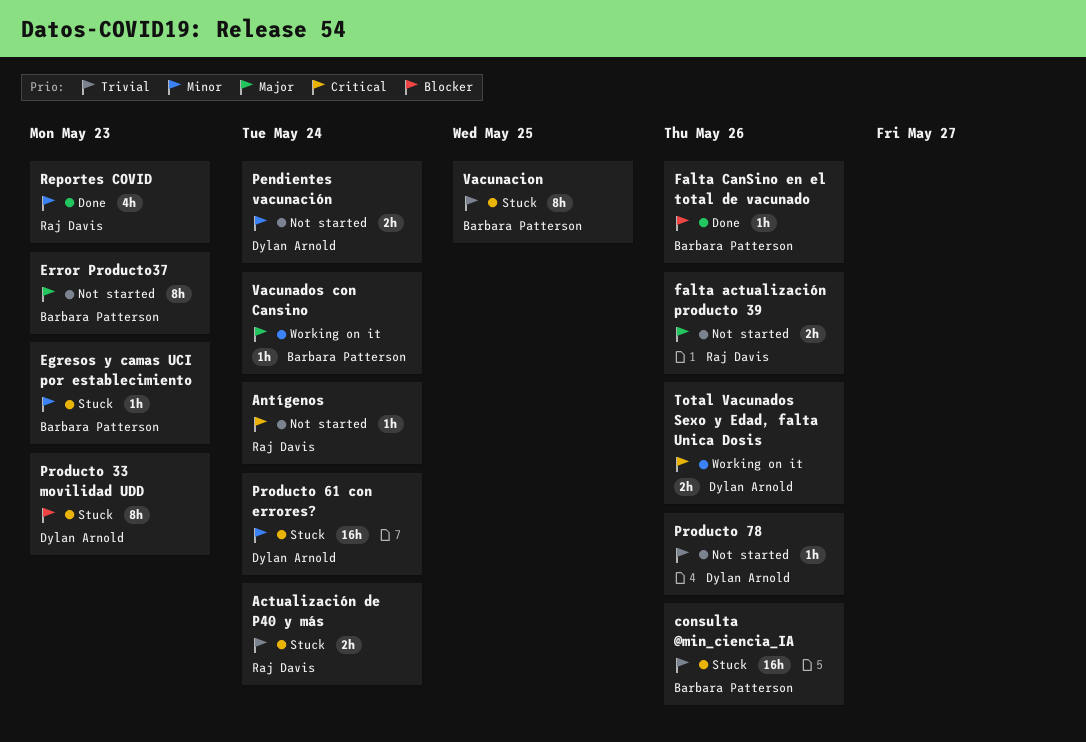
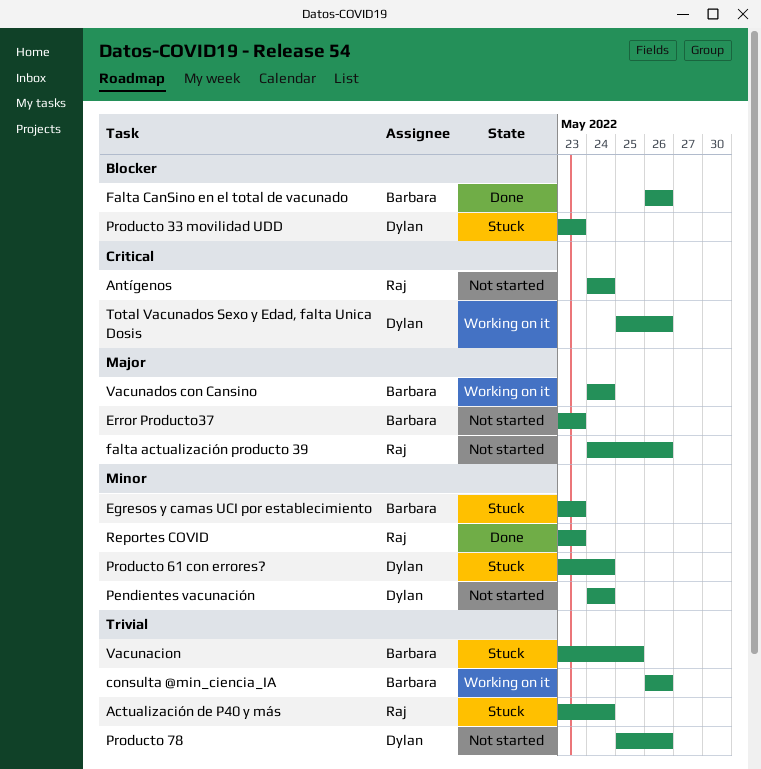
consulta @min_ciencia_IA, status: Stuck -> Working on it

